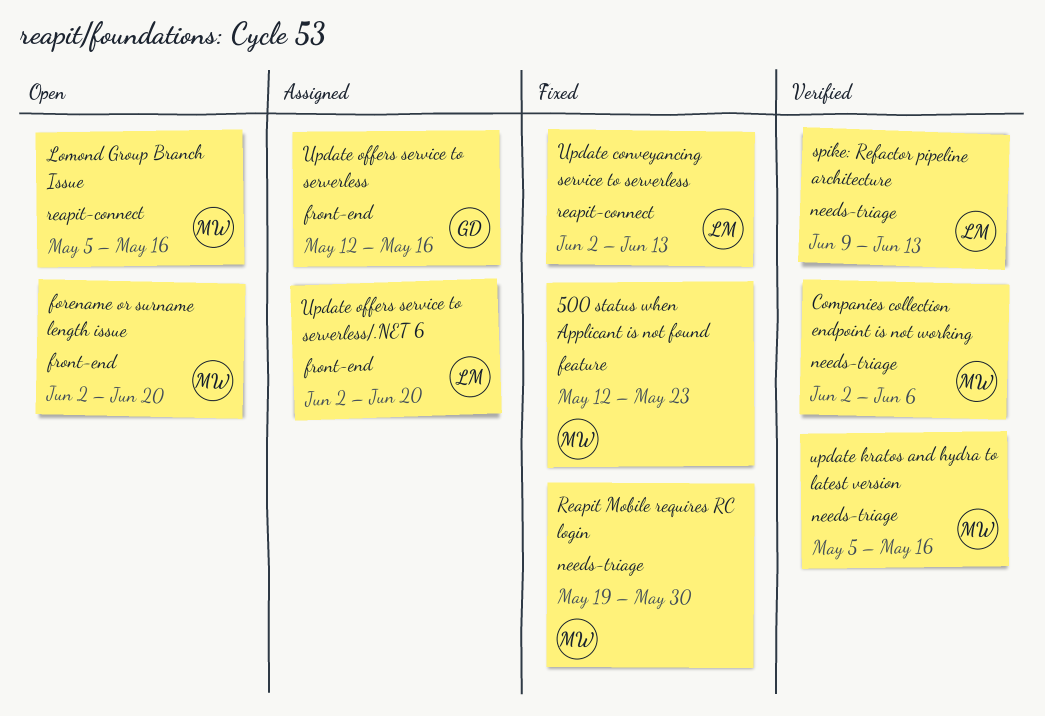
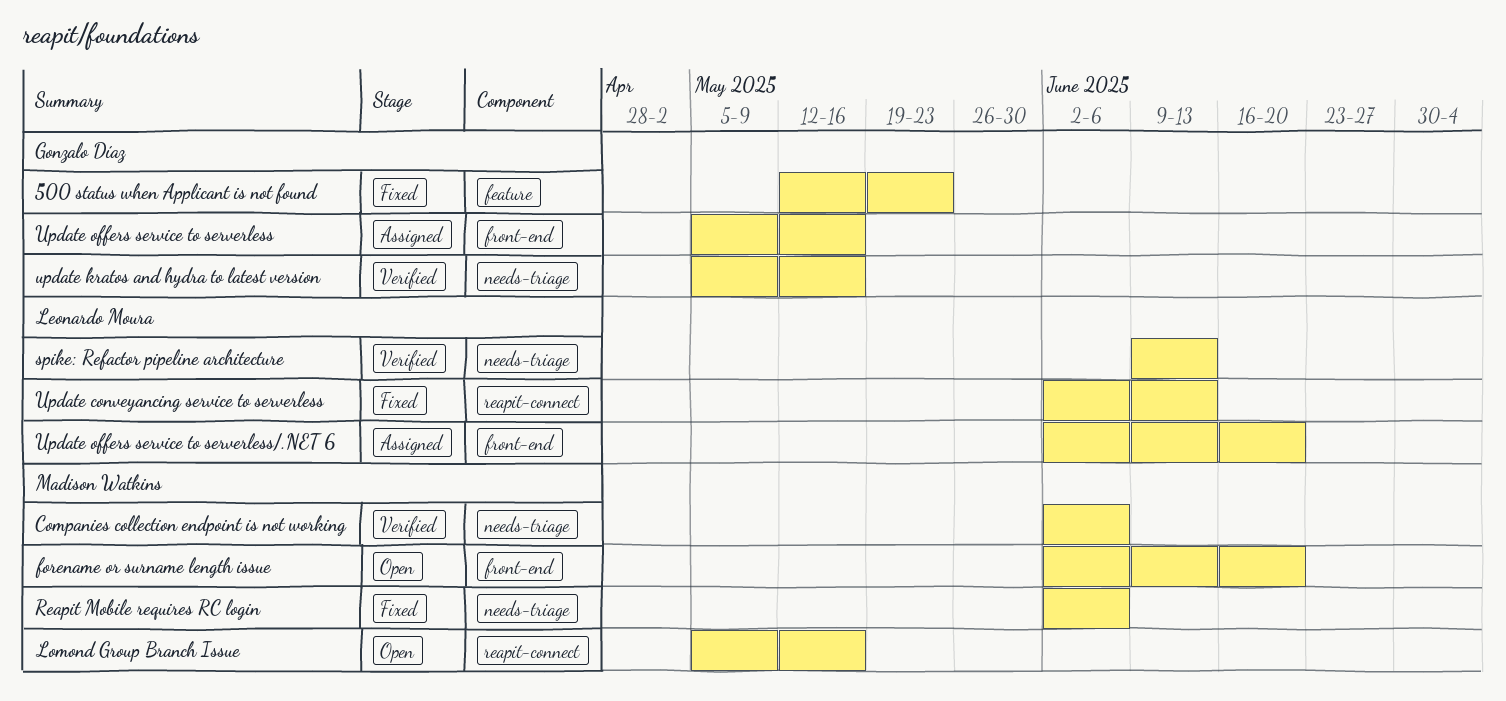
500 status when Applicant is not found, owner: Madison Watkins -> Gonzalo Díaz
Reapit Mobile requires RC login, start: May 19 -> Jun 2
Reapit Mobile requires RC login, due: May 30 -> Jun 6
update kratos and hydra to latest version, owner: Madison Watkins -> Gonzalo Díaz
Update offers service to serverless, start: May 12 -> May 5

